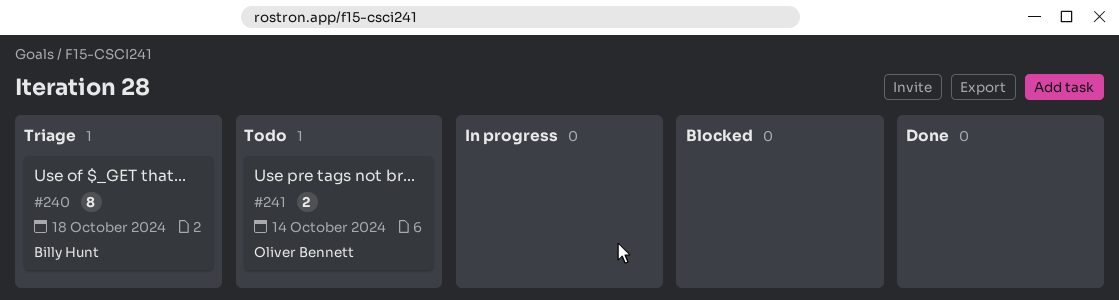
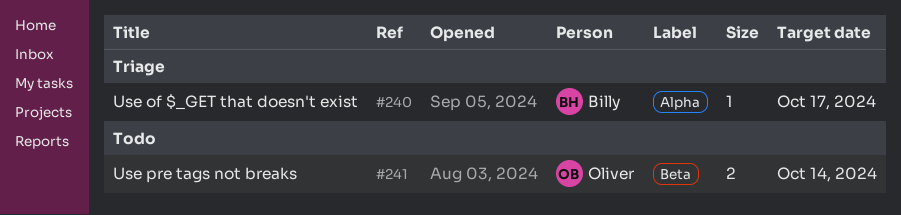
#240, estimate: 8 -> 1
#240, due: Oct 18 -> Oct 17

